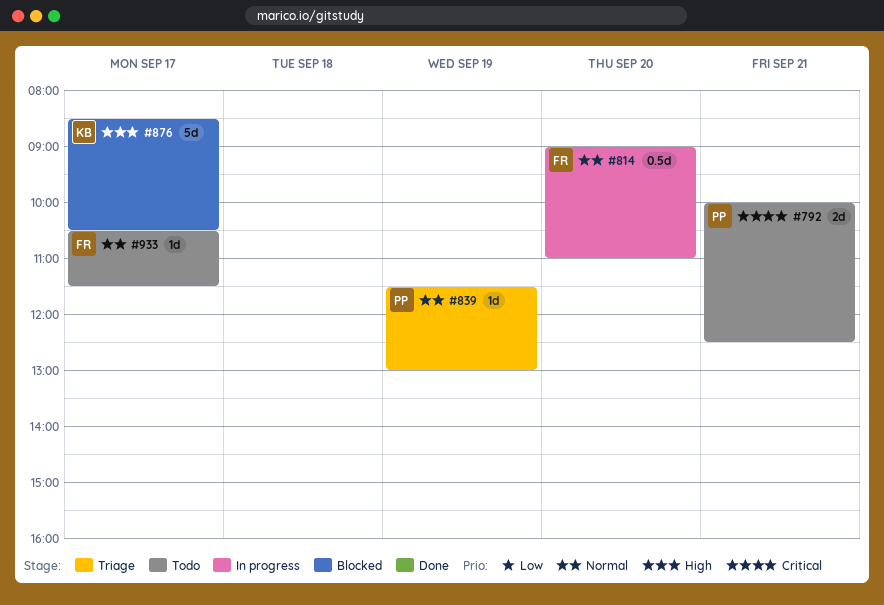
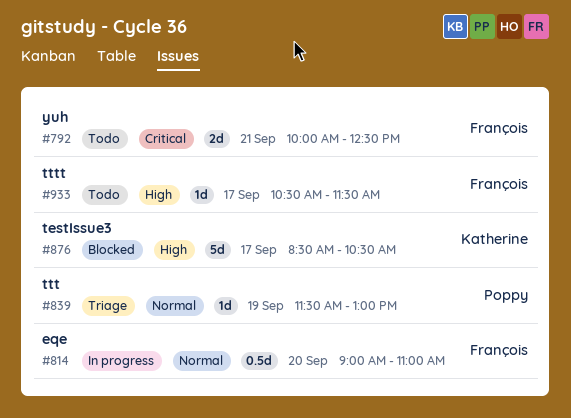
#792, owner: Poppy -> François
#933, priority: Normal -> High

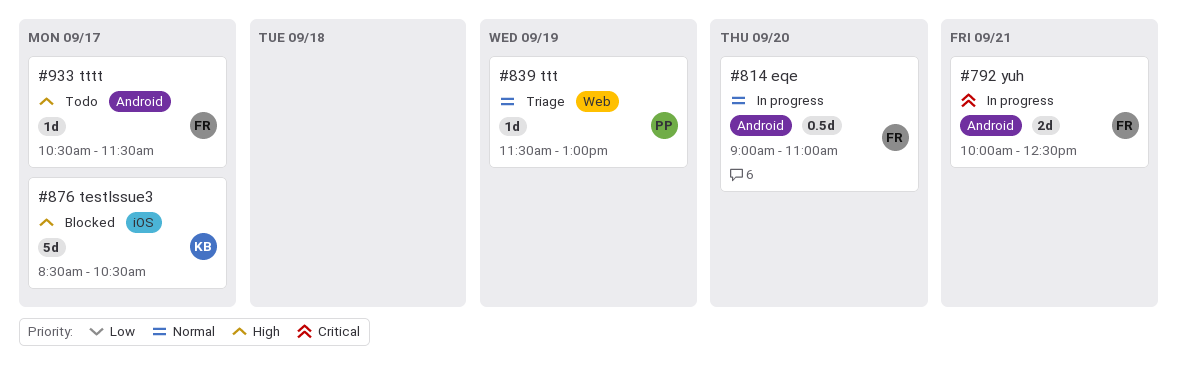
#792, status: Todo -> In progress

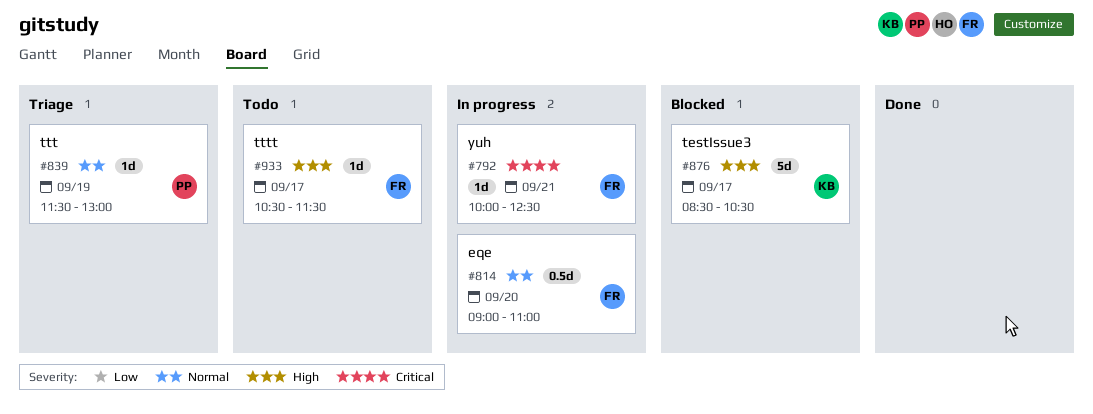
#792, estimate: 2d -> 1d

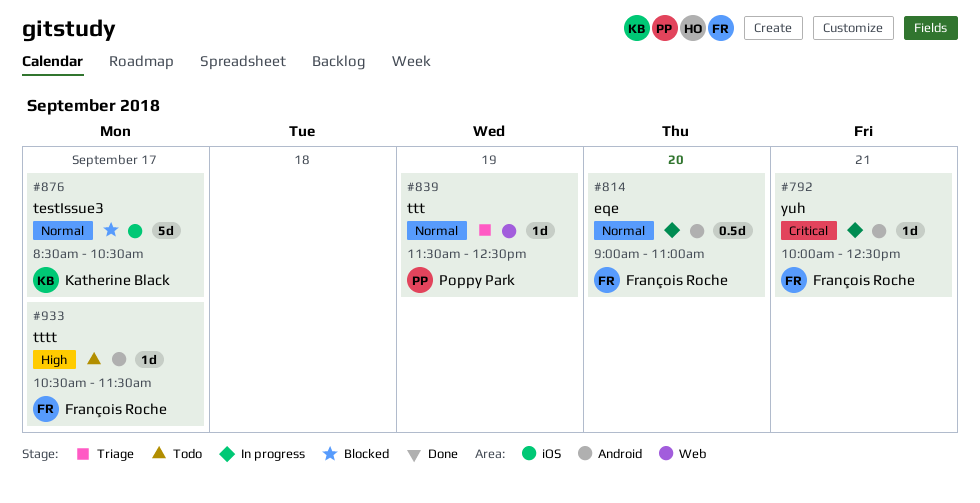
#839, ends: 13:00 -> 12:30
#876, priority: High -> Normal

